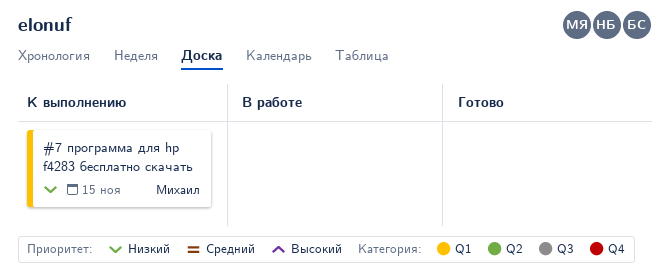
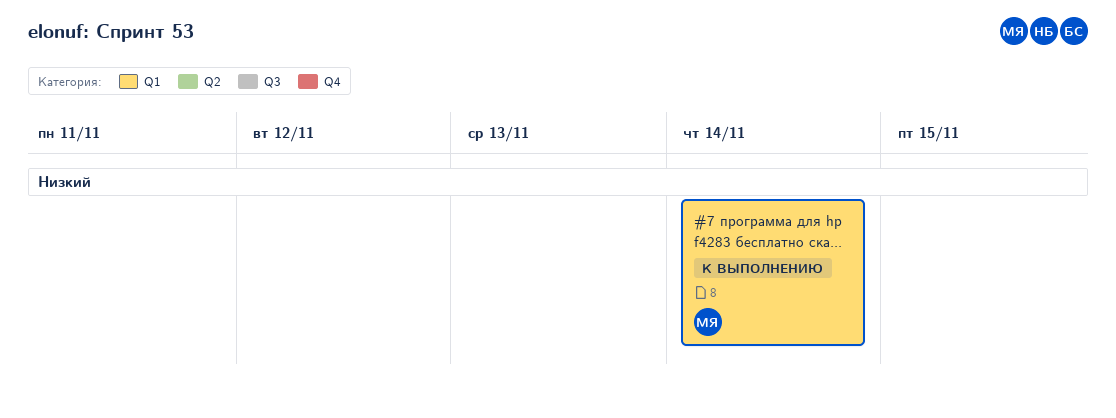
#7, due: Nov 15 -> Nov 14

